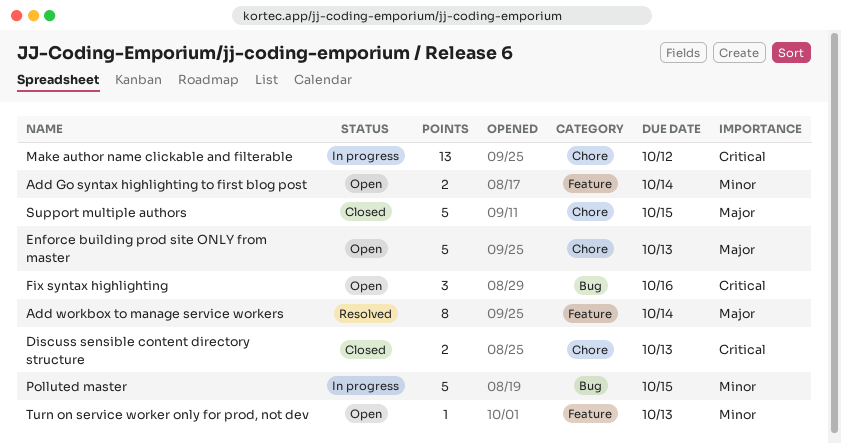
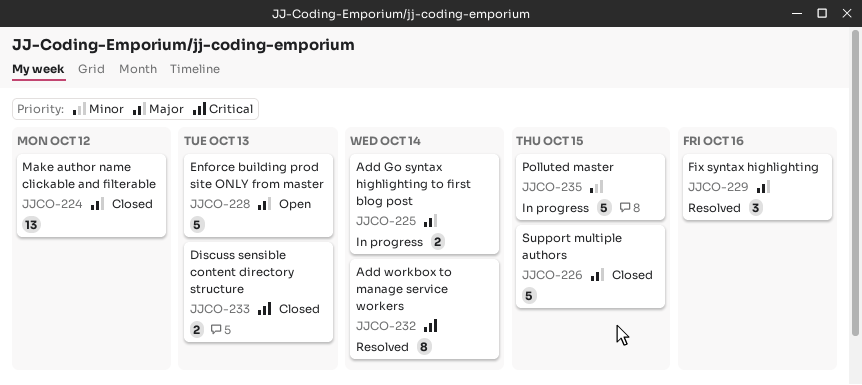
Add Go syntax highlighting to first blog post, status: Open -> In progress
Add Go syntax highlighting to first blog post, priority: Minor -> Major
Add workbox to manage service workers, priority: Major -> Critical
Fix syntax highlighting, status: Open -> Resolved
Fix syntax highlighting, priority: Critical -> Major
Make author name clickable and filterable, status: In progress -> Closed
Make author name clickable and filterable, priority: Critical -> Major
Turn on service worker only for prod, not dev: present -> none

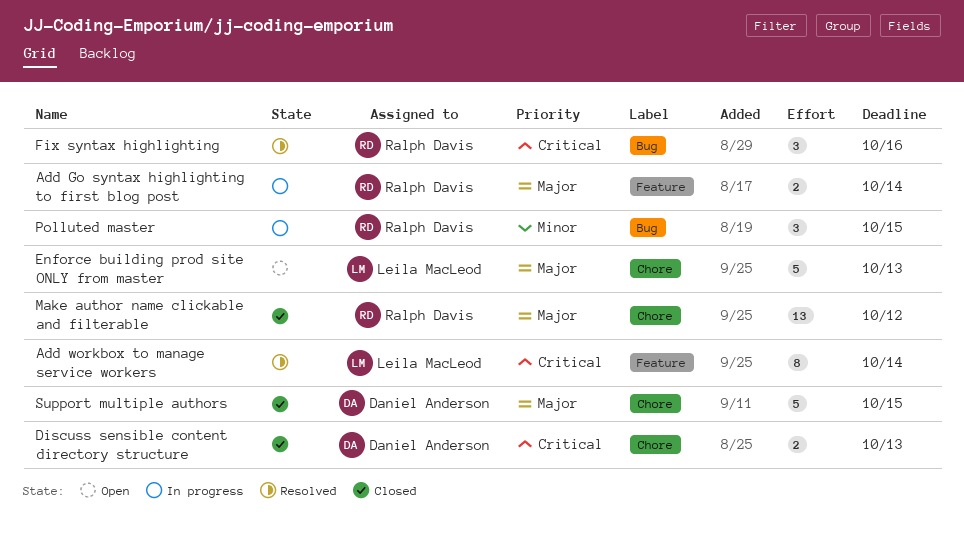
Fix syntax highlighting, priority: Major -> Critical
Polluted master, estimate: 5 -> 3

